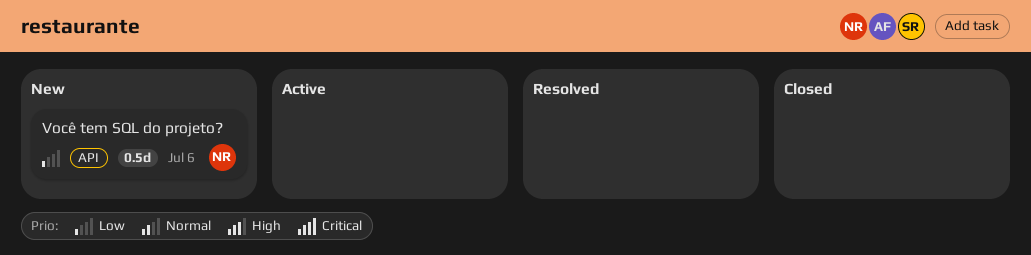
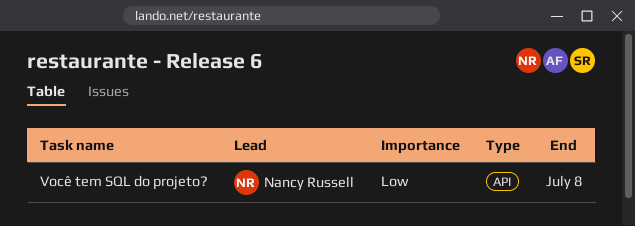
Você tem SQL do projeto?, due: Jul 6 -> Jul 8

